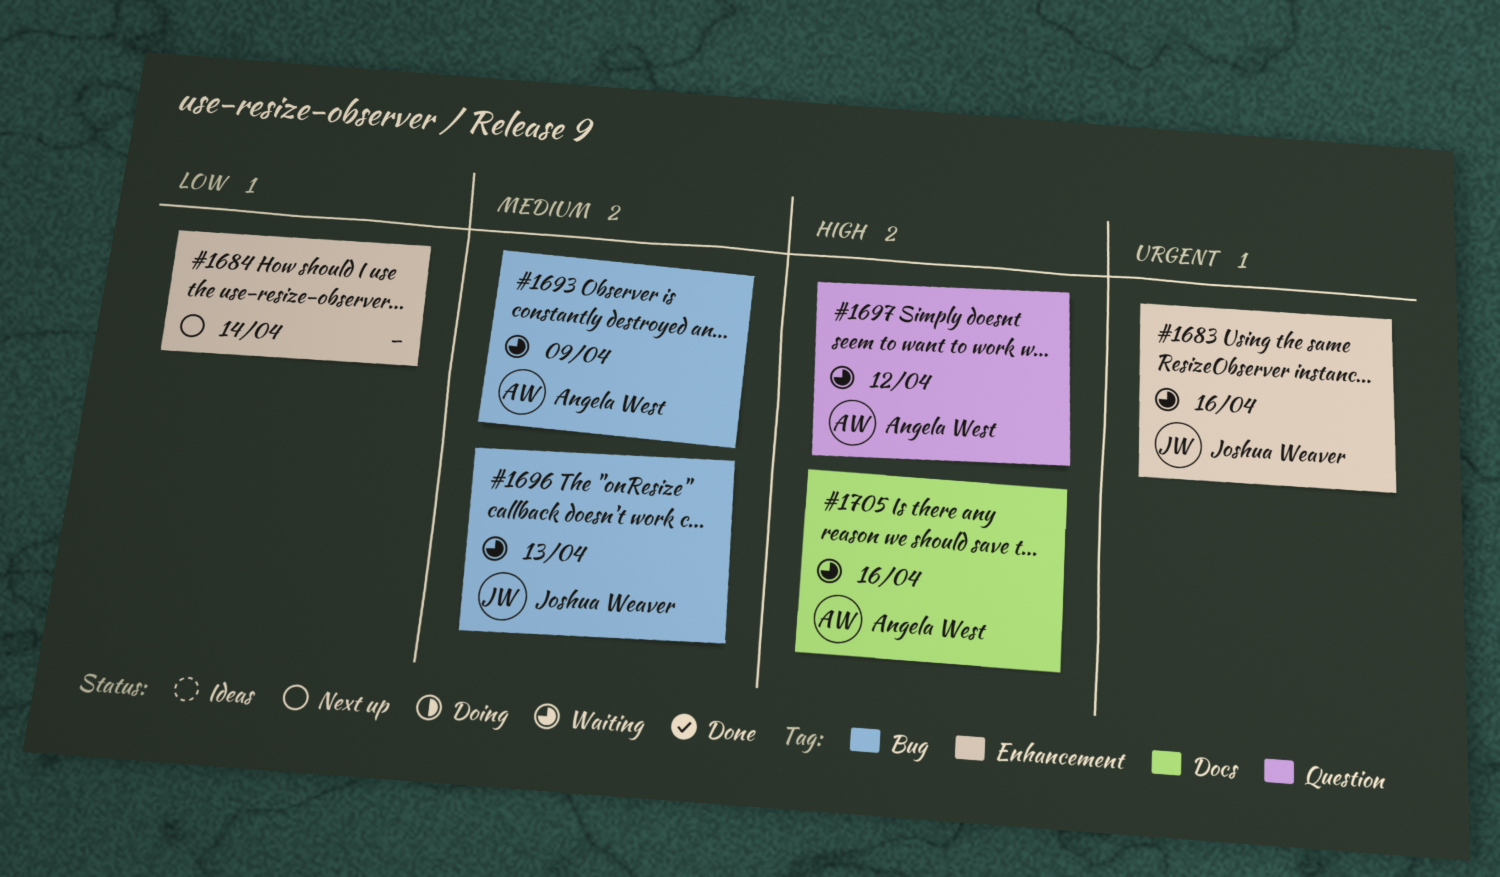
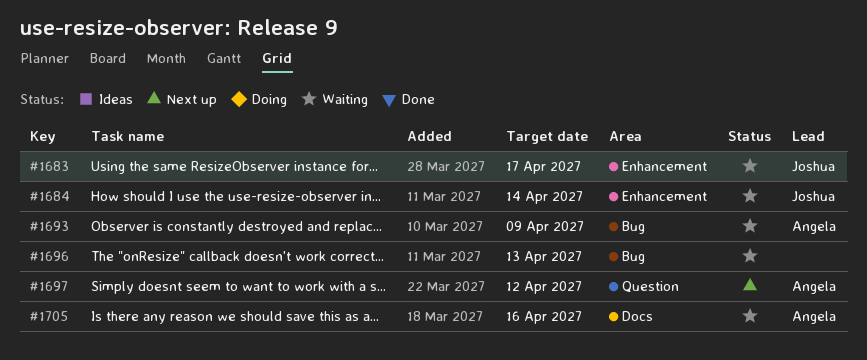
#1683, due: Apr 16 -> Apr 17
#1684, status: Next up -> Waiting
#1684, owner: none -> Joshua Weaver
#1696, owner: Joshua Weaver -> none
#1697, status: Waiting -> Next up

